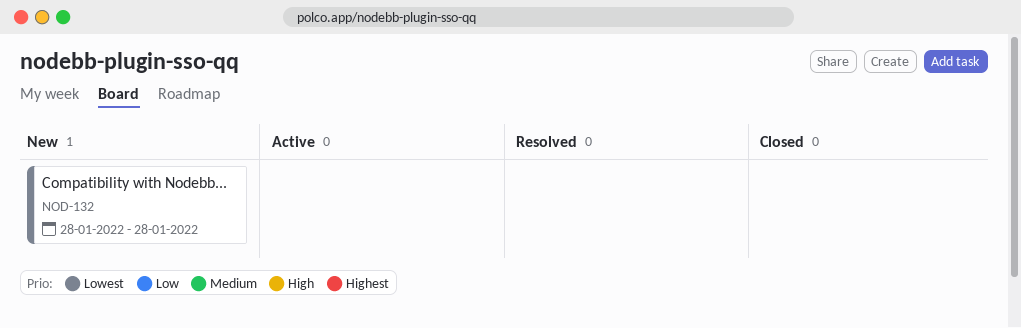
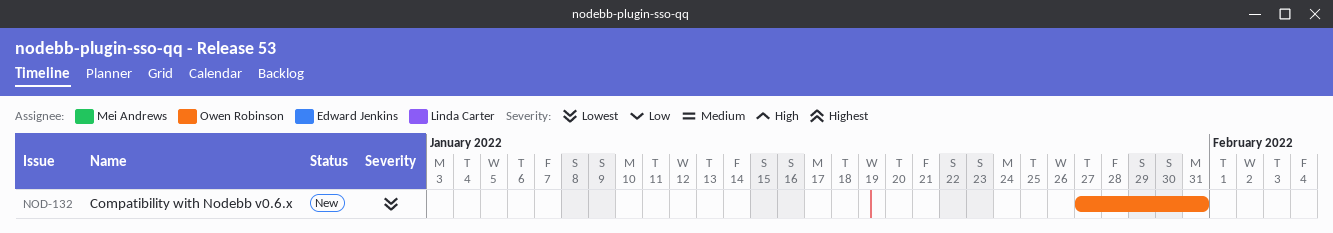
NOD-132, start: Jan 28 -> Jan 27
NOD-132, due: Jan 28 -> Jan 31

